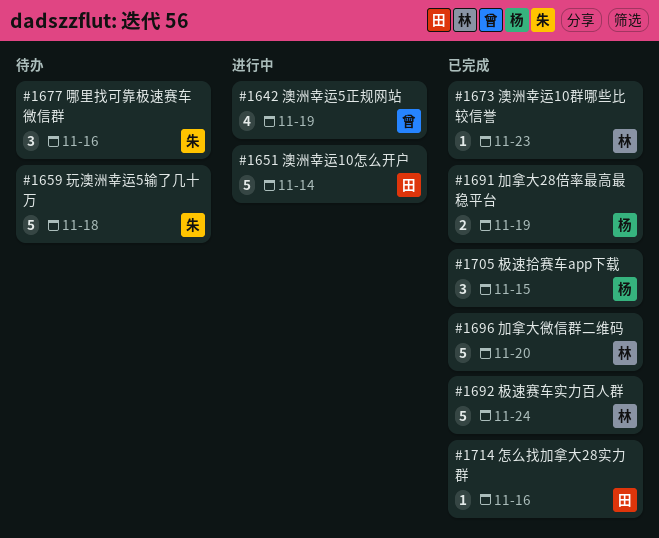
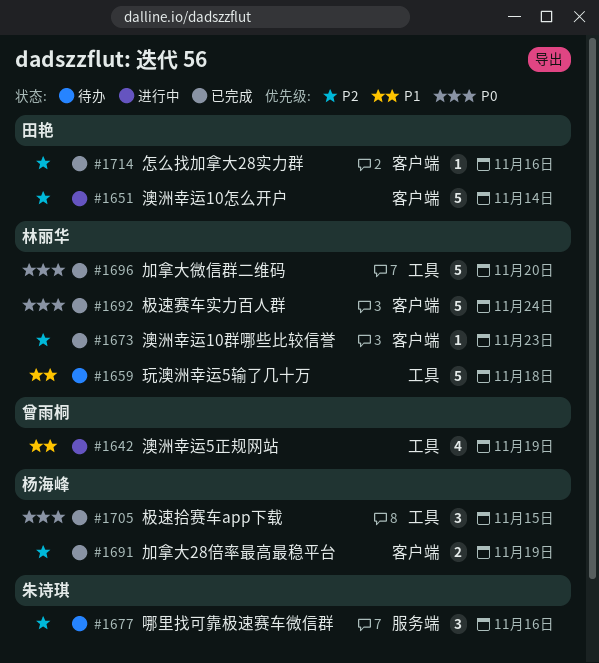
#1659, owner: 朱诗琪 -> 林丽华

